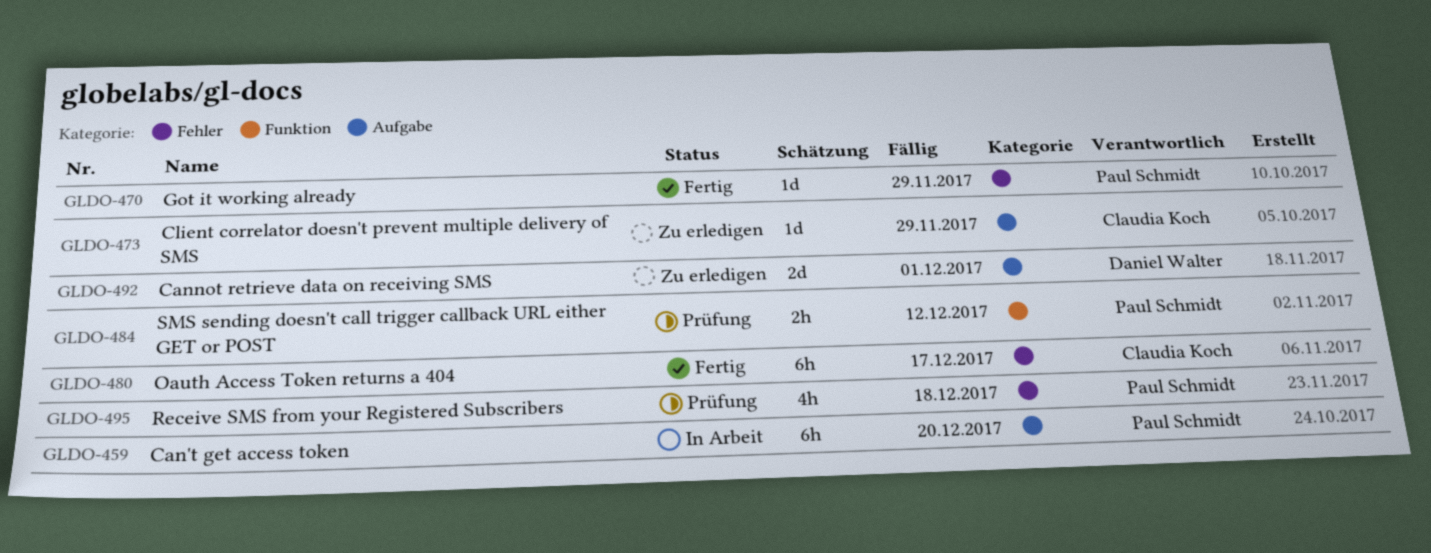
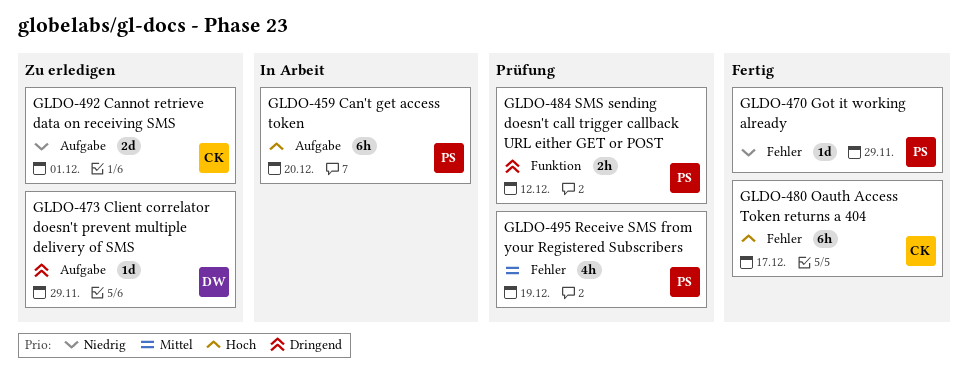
GLDO-473, owner: Claudia Koch -> Daniel Walter
GLDO-492, owner: Daniel Walter -> Claudia Koch
GLDO-495, due: Dec 18 -> Dec 19

